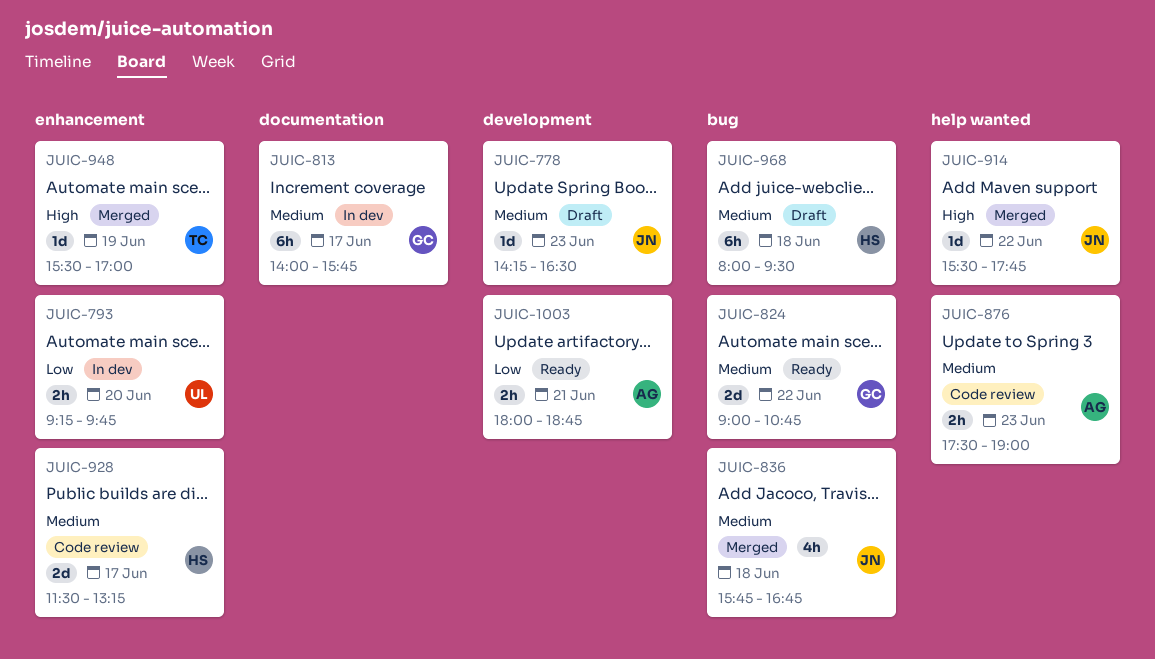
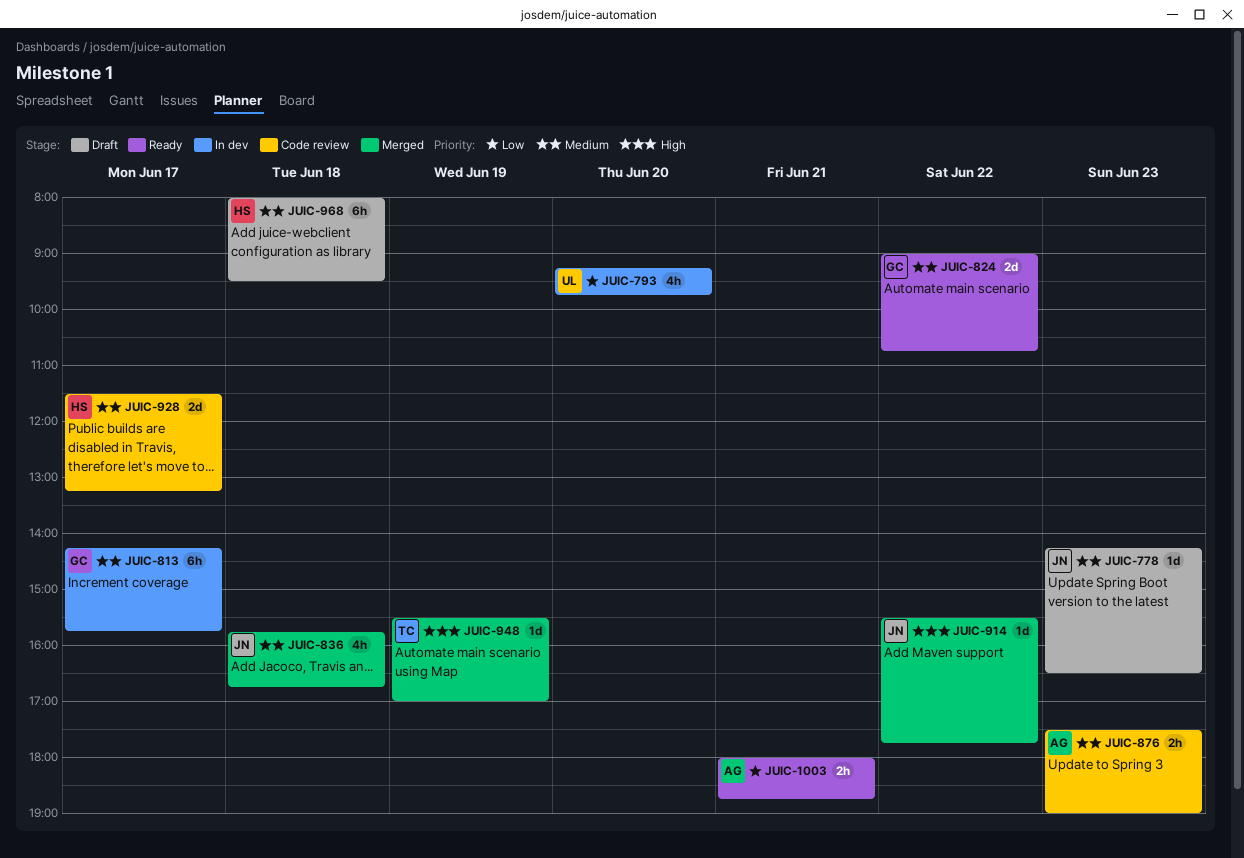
JUIC-793, estimate: 2h -> 4h
JUIC-813, begins: 14:00 -> 14:15

